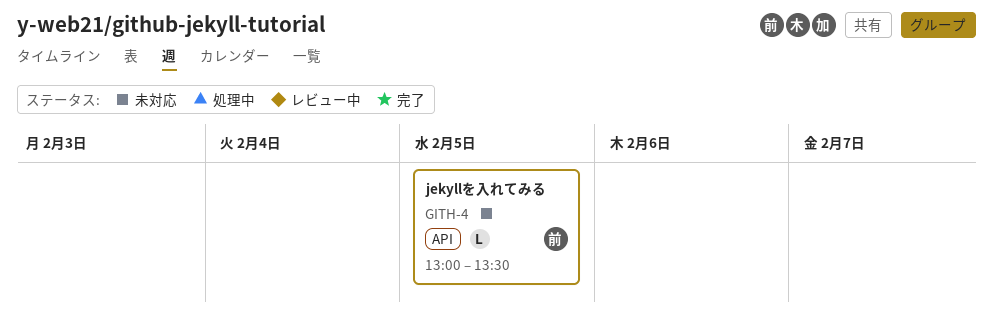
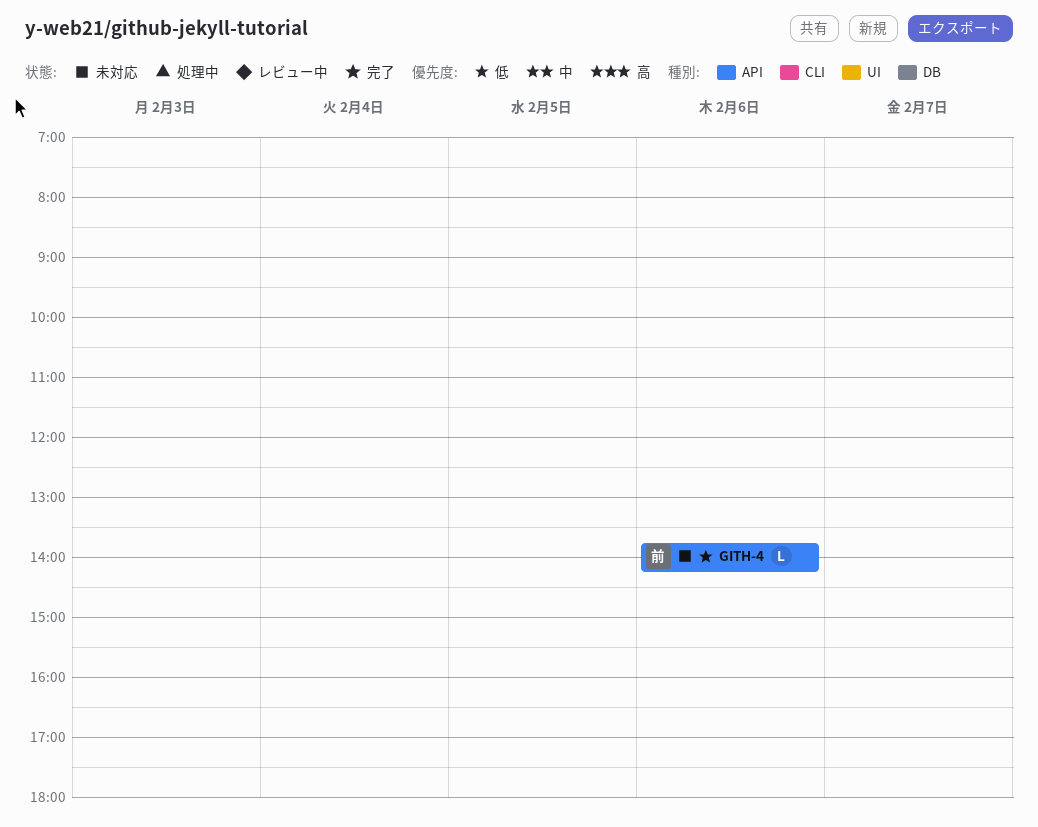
GITH-4, day: Feb 5 -> Feb 6
GITH-4, begins: 13:00 -> 13:45
GITH-4, ends: 13:30 -> 14:15

